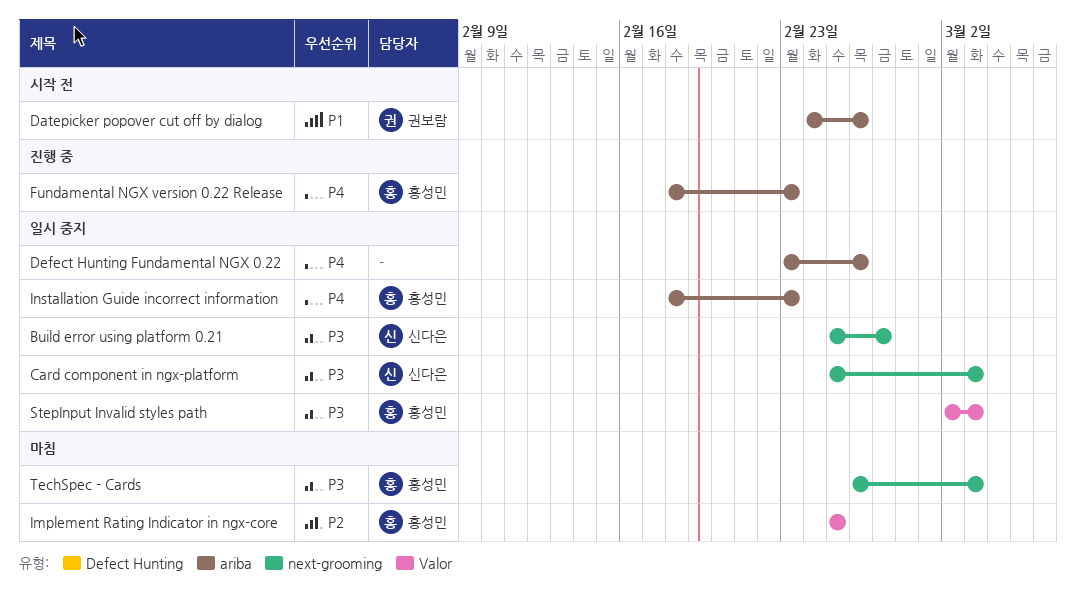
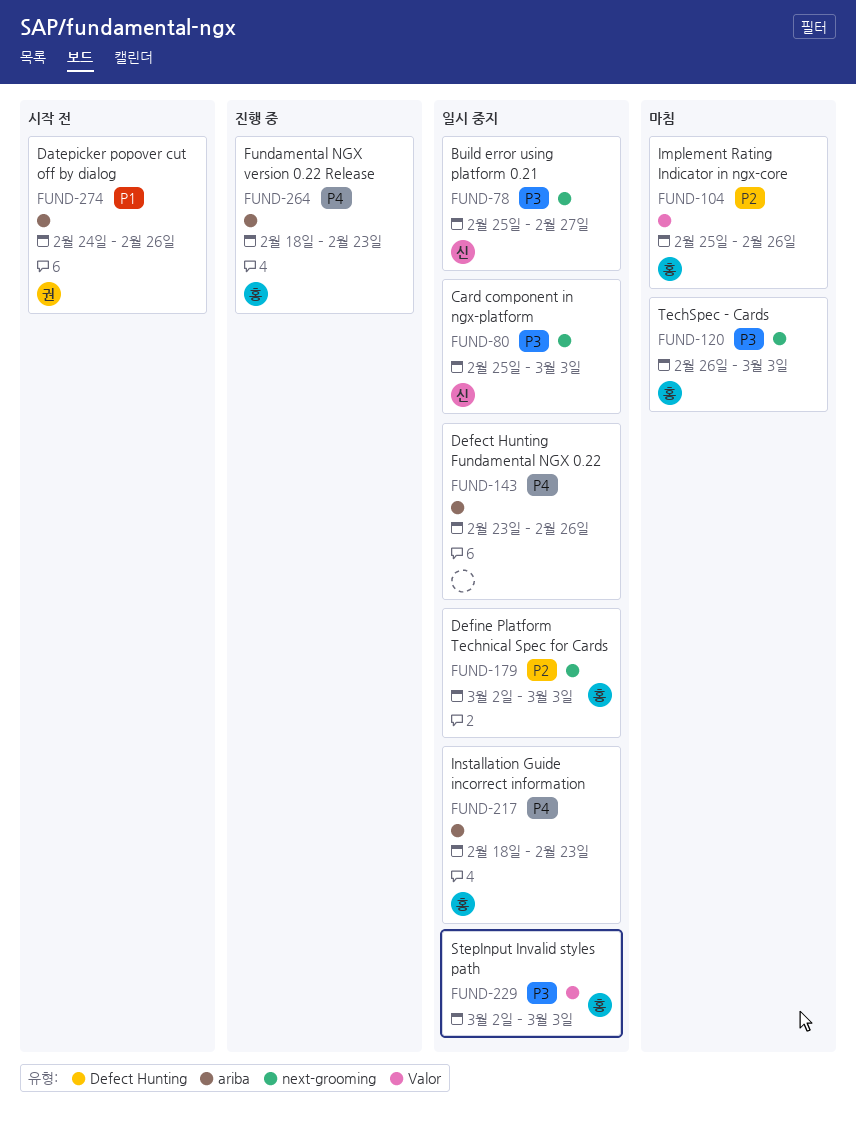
Define Platform Technical Spec for Cards: none -> present
Implement Rating Indicator in ngx-core, due: Feb 25 -> Feb 26

